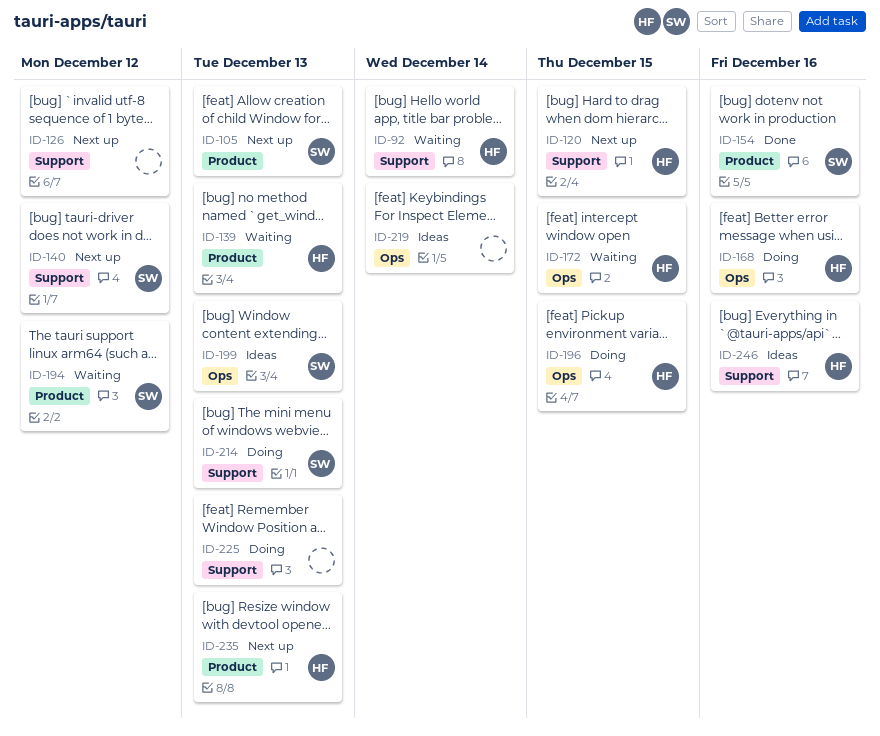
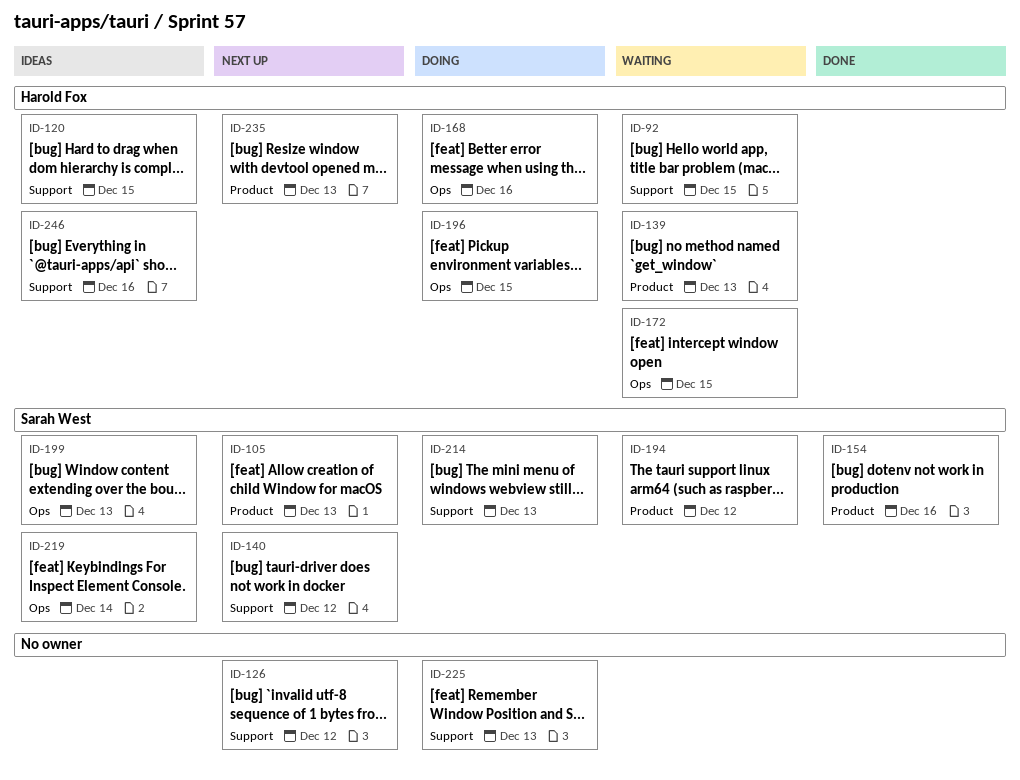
ID-92, due: Dec 14 -> Dec 15
ID-120, status: Next up -> Ideas
ID-219, owner: none -> Sarah West

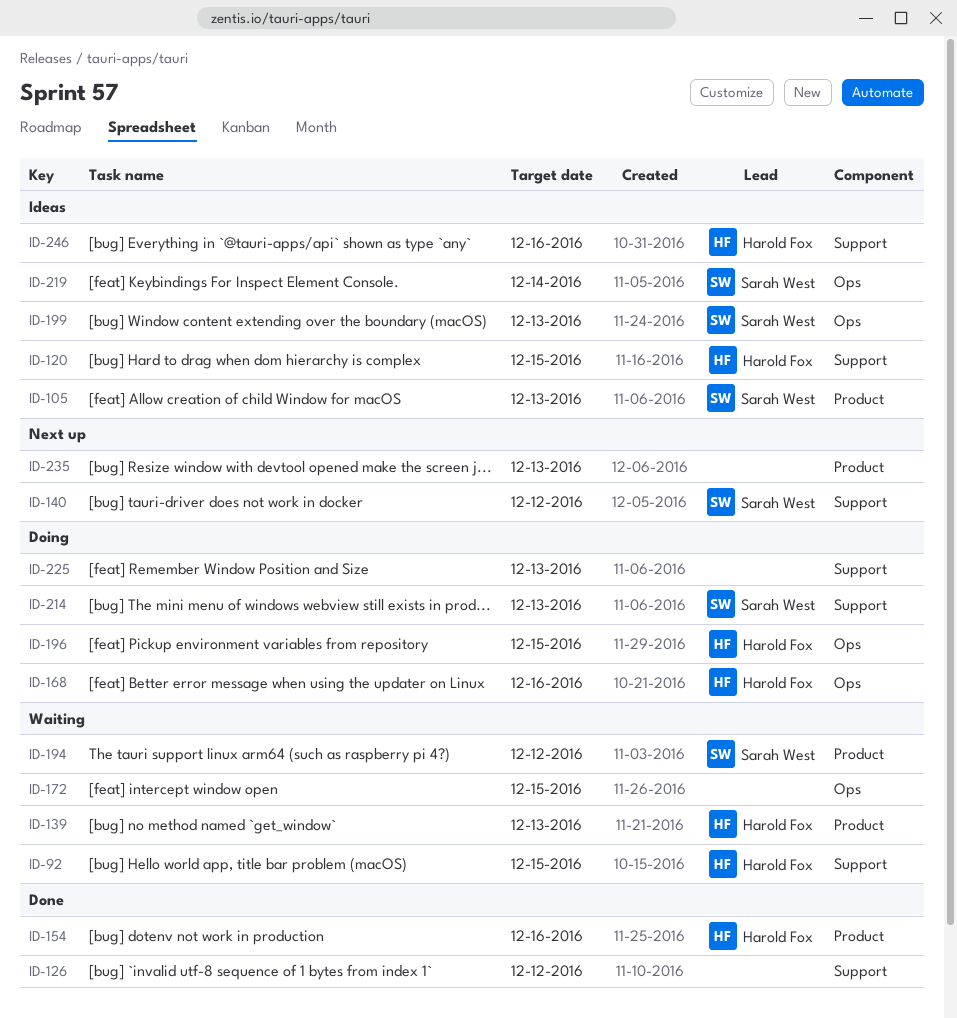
ID-105, status: Next up -> Ideas
ID-126, status: Next up -> Done
ID-154, owner: Sarah West -> Harold Fox
ID-172, owner: Harold Fox -> none
ID-235, owner: Harold Fox -> none

